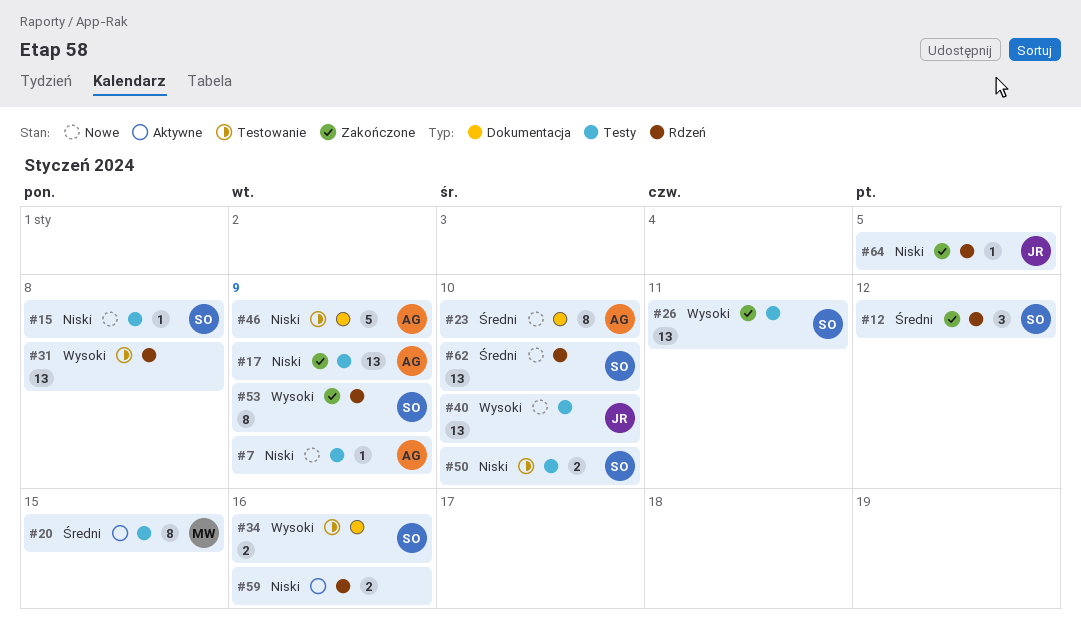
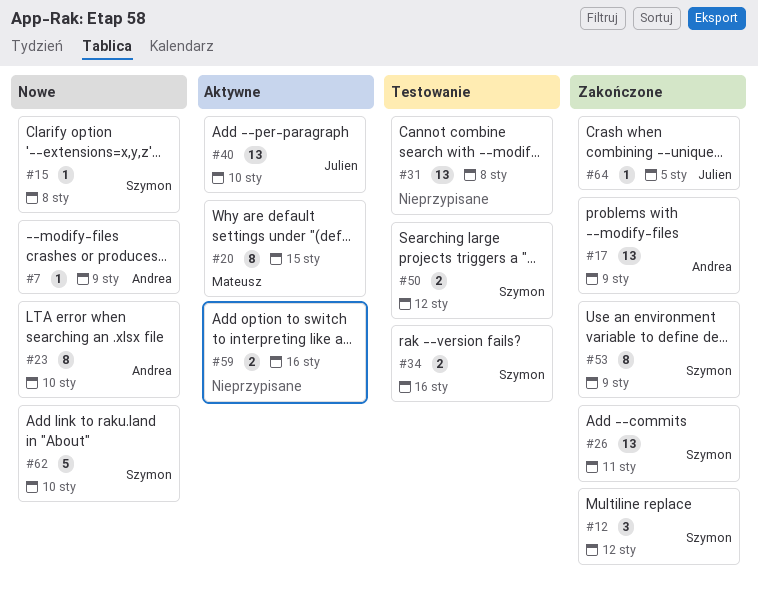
#40, status: Nowe -> Aktywne
#46: present -> none
#50, due: Jan 10 -> Jan 12
#62, estimate: 13 -> 5

